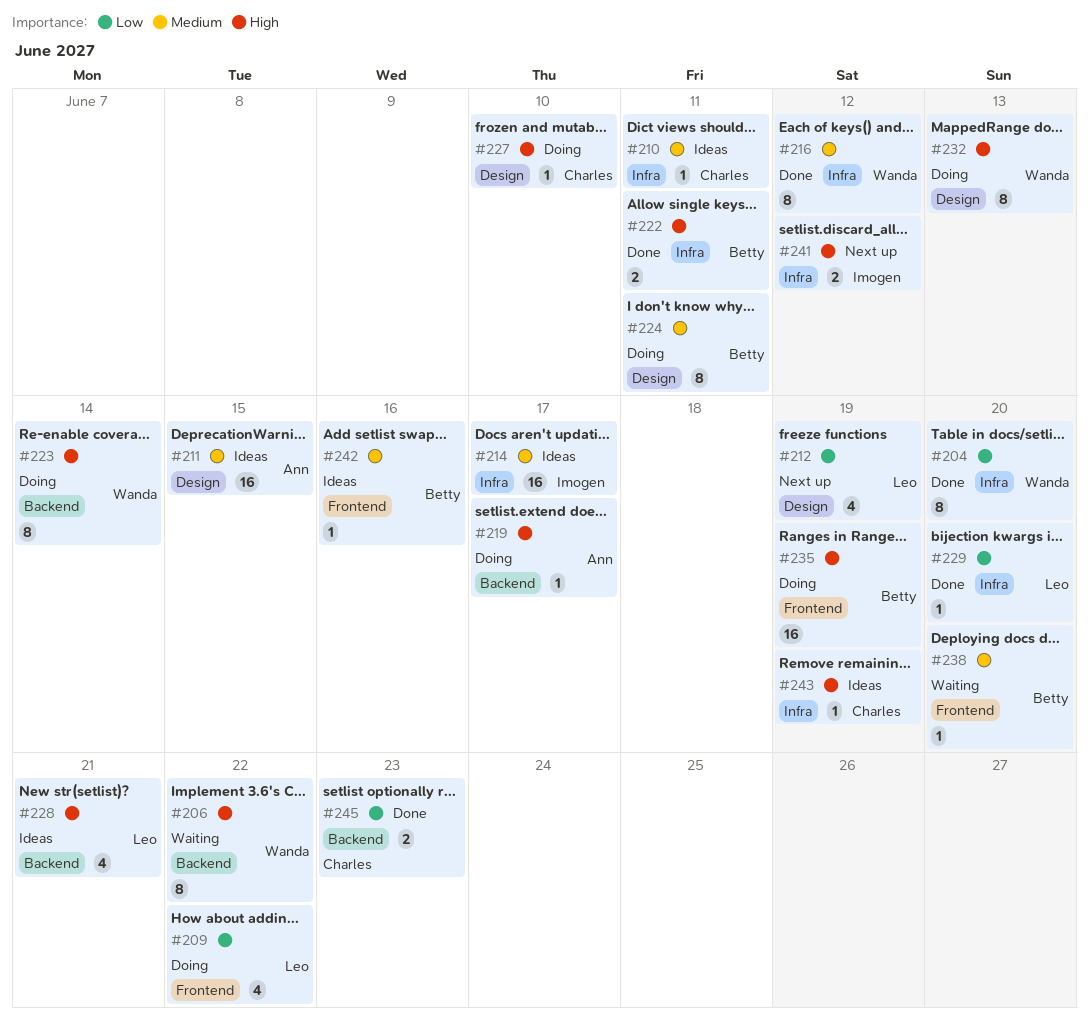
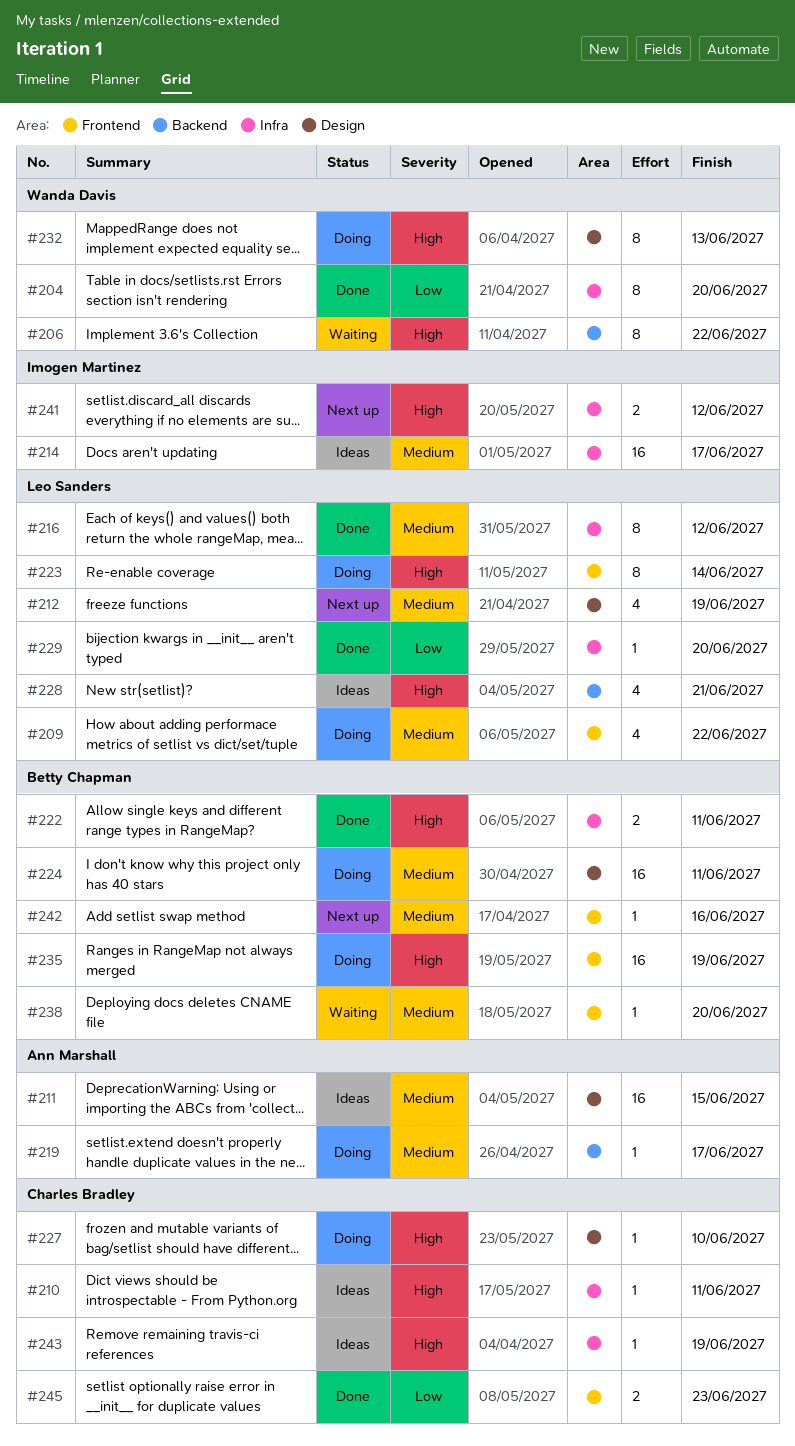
#209, priority: Low -> Medium
#210, priority: Medium -> High
#212, priority: Low -> Medium
#216, owner: Wanda Davis -> Leo Sanders
#219, priority: High -> Medium
#223, owner: Wanda Davis -> Leo Sanders
#223, label: Backend -> Frontend
#224, estimate: 8 -> 16
#242, status: Ideas -> Next up
#245, label: Backend -> Frontend

